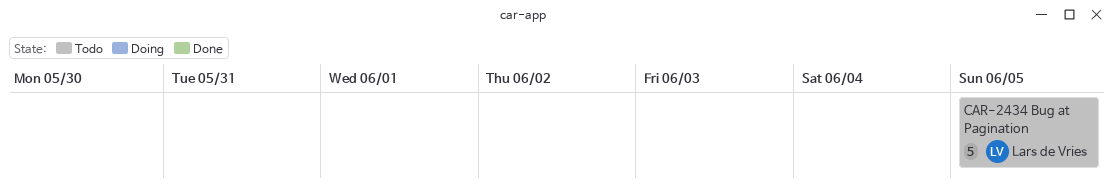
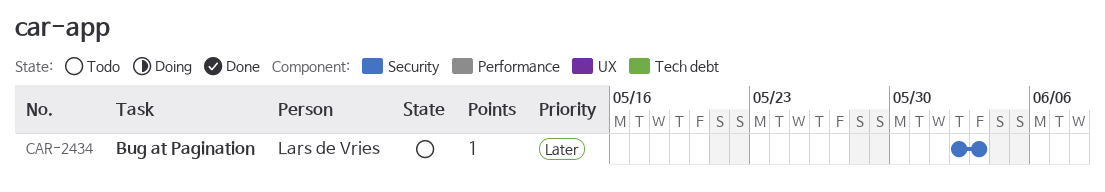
CAR-2434, estimate: 5 -> 1
CAR-2434, due: Jun 5 -> Jun 3

